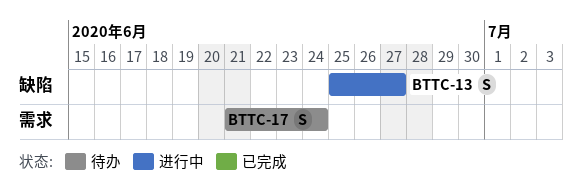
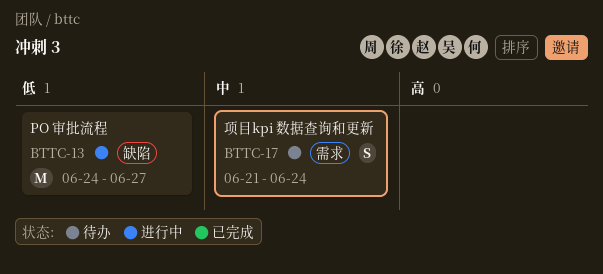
BTTC-13, estimate: S -> M
BTTC-13, start: Jun 25 -> Jun 24

